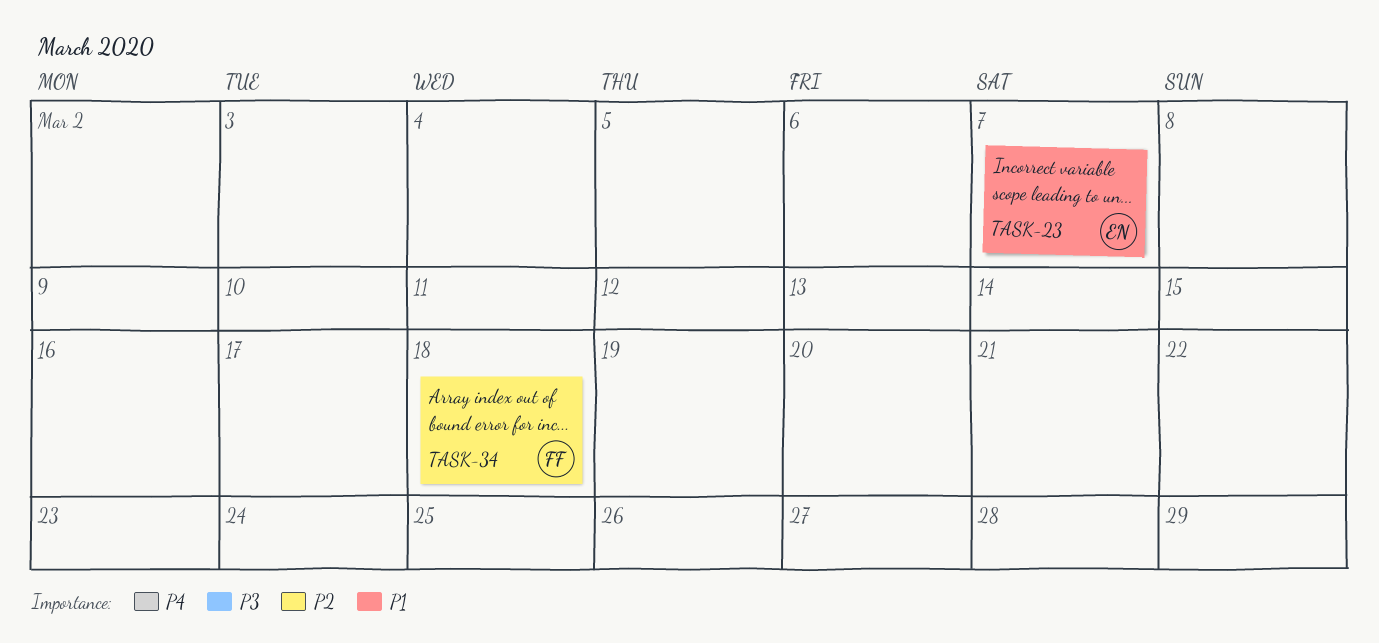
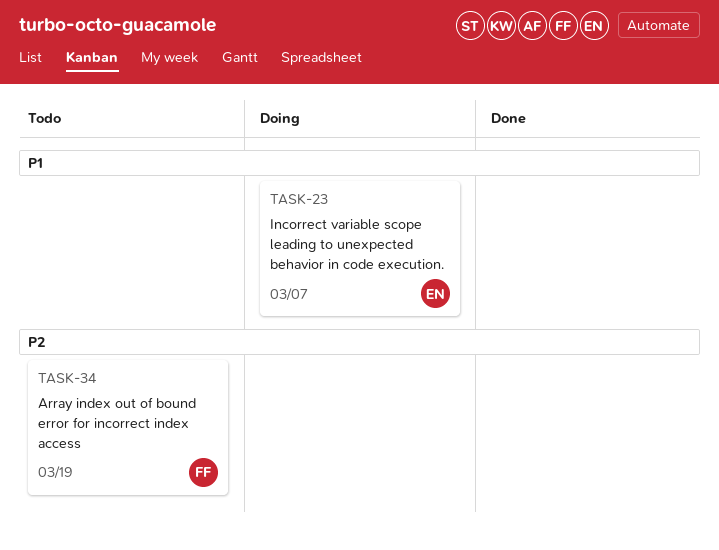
TASK-34, due: Mar 18 -> Mar 19

